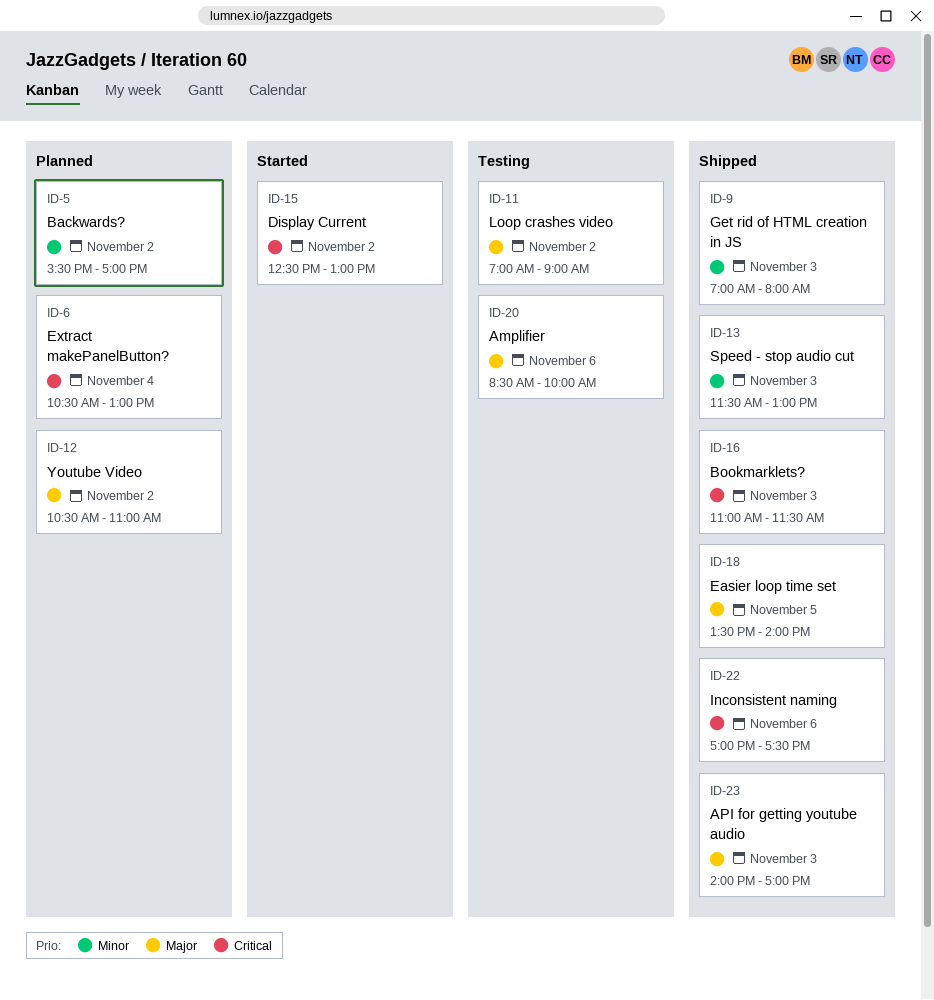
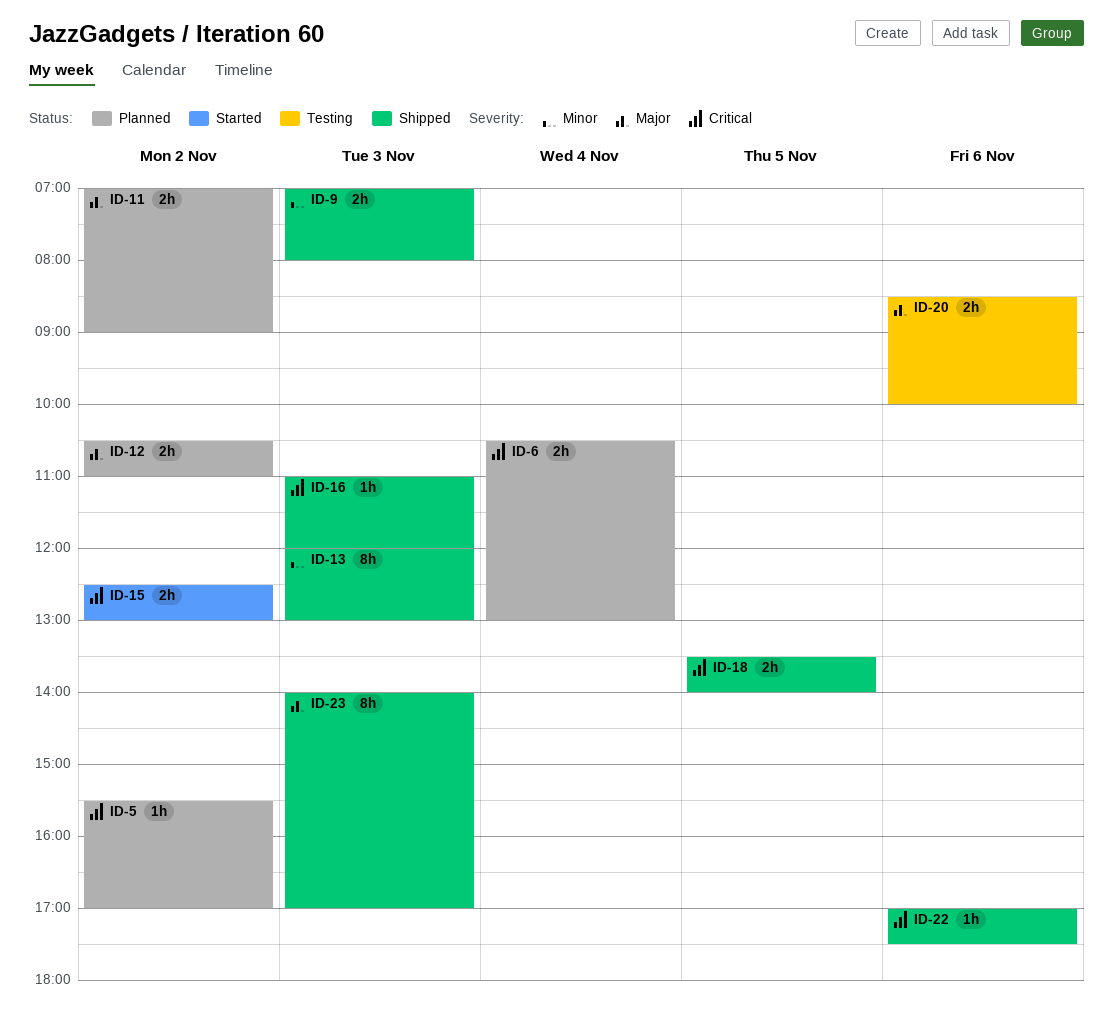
ID-5, priority: Minor -> Critical
ID-11, status: Testing -> Planned
ID-13, begins: 11:30 -> 12:00
ID-16, ends: 11:30 -> 12:00
ID-18, priority: Major -> Critical

